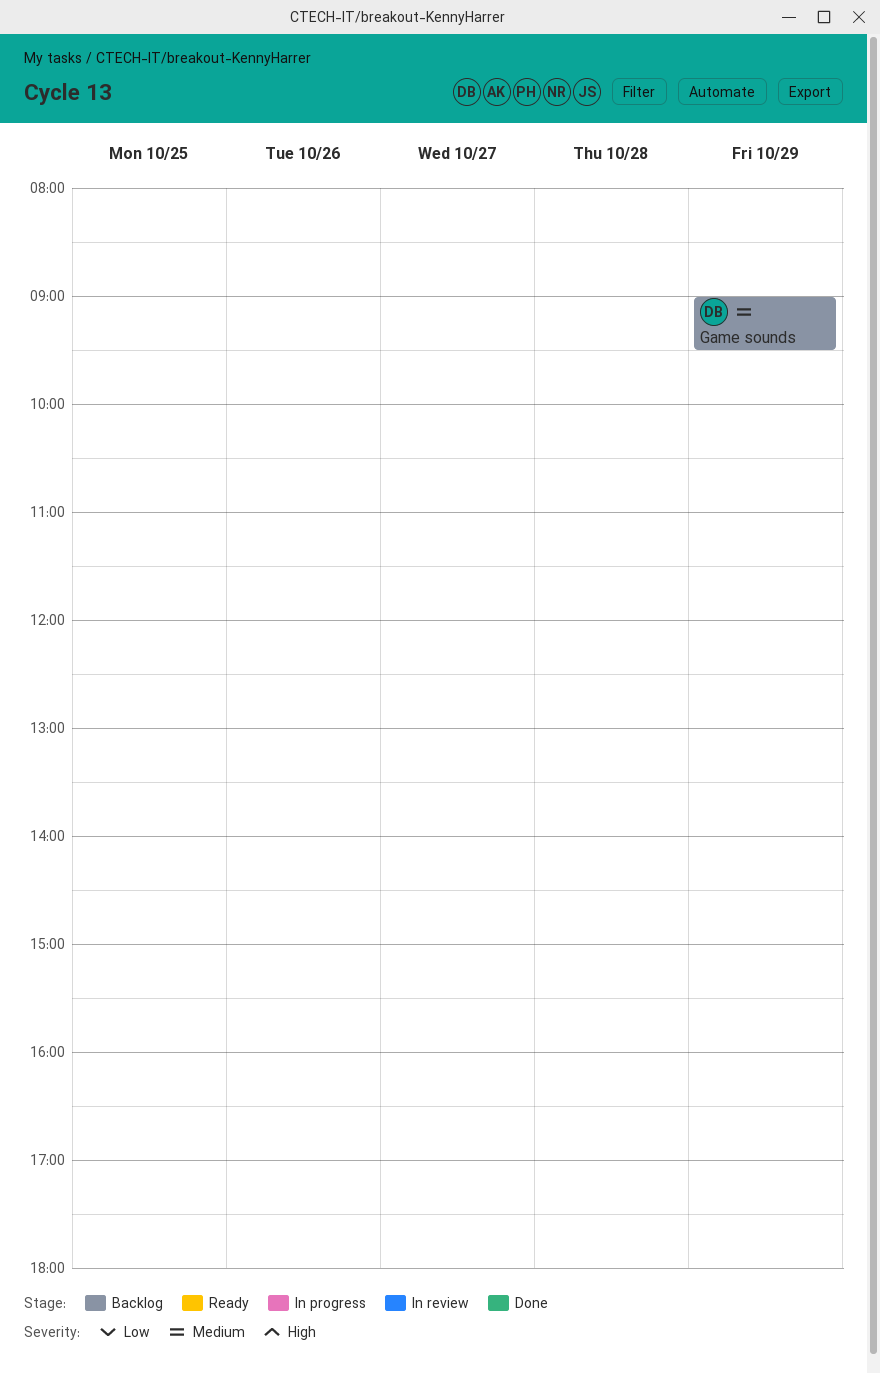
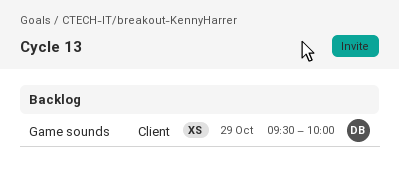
Game sounds, begins: 09:00 -> 09:30
Game sounds, ends: 09:30 -> 10:00

